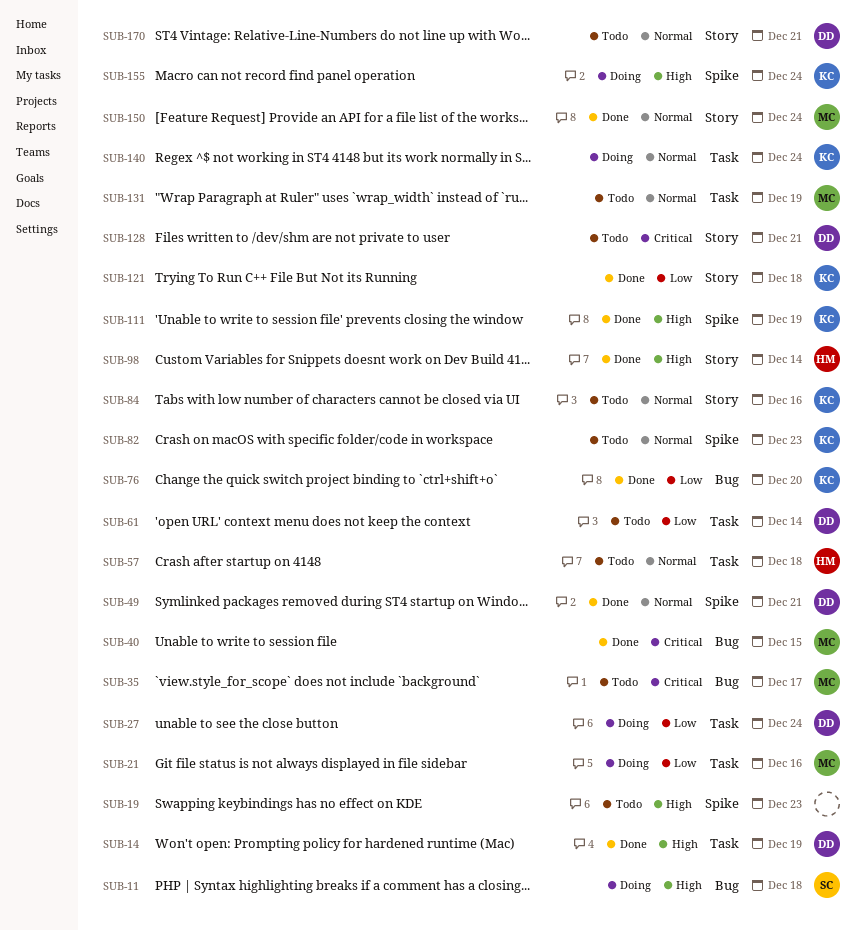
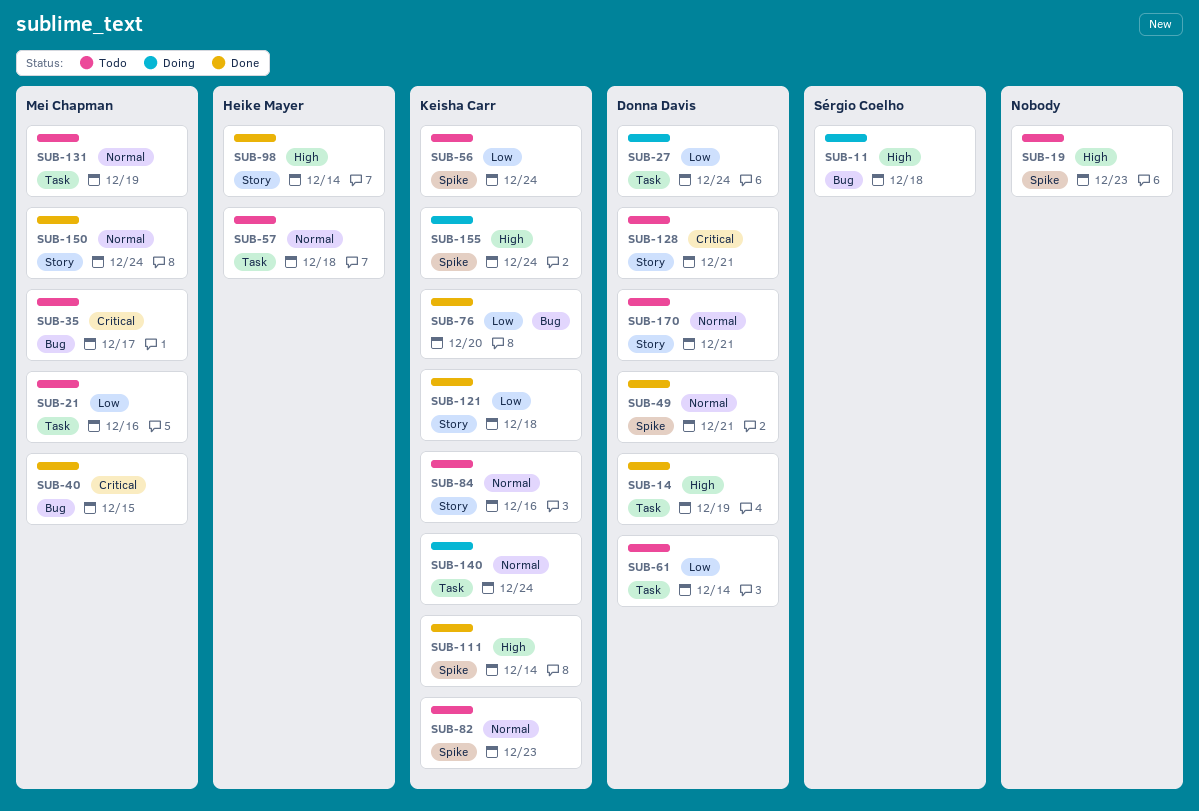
SUB-21, status: Doing -> Todo
SUB-56: none -> present
SUB-111, due: Dec 19 -> Dec 14

